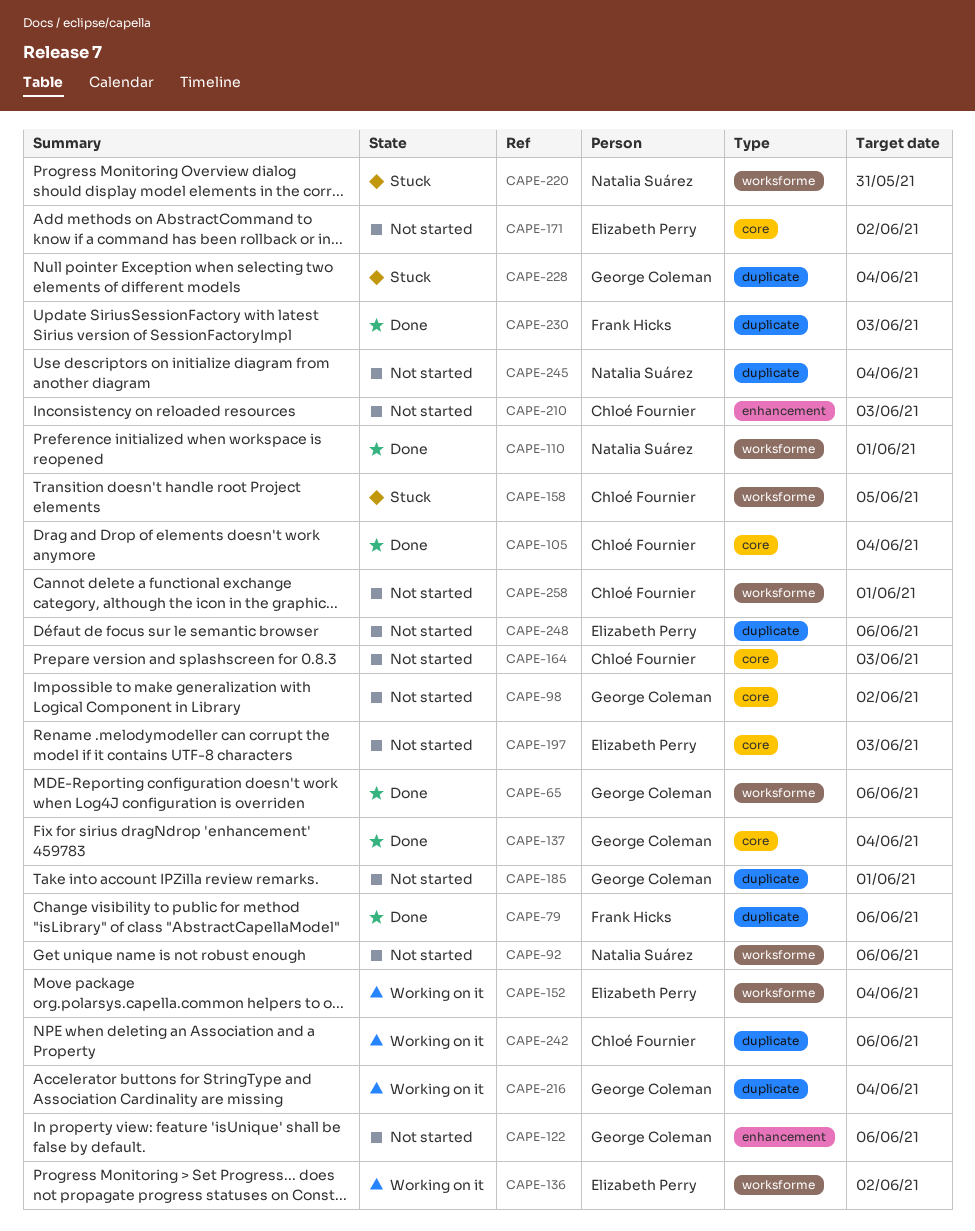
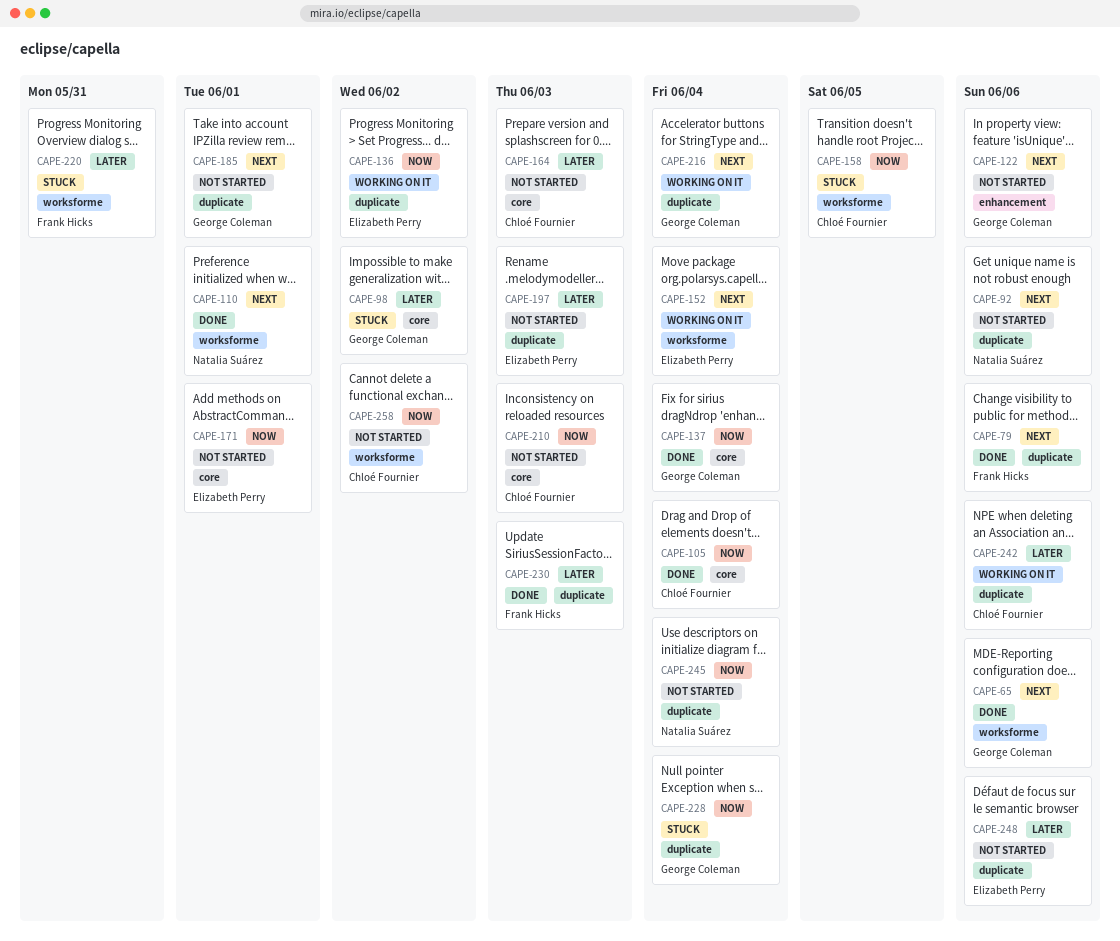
CAPE-92, label: worksforme -> duplicate
CAPE-98, status: Not started -> Stuck
CAPE-136, label: worksforme -> duplicate
CAPE-171, due: Jun 2 -> Jun 1
CAPE-197, label: core -> duplicate
CAPE-210, label: enhancement -> core
CAPE-220, owner: Natalia Suárez -> Frank Hicks
CAPE-258, due: Jun 1 -> Jun 2

